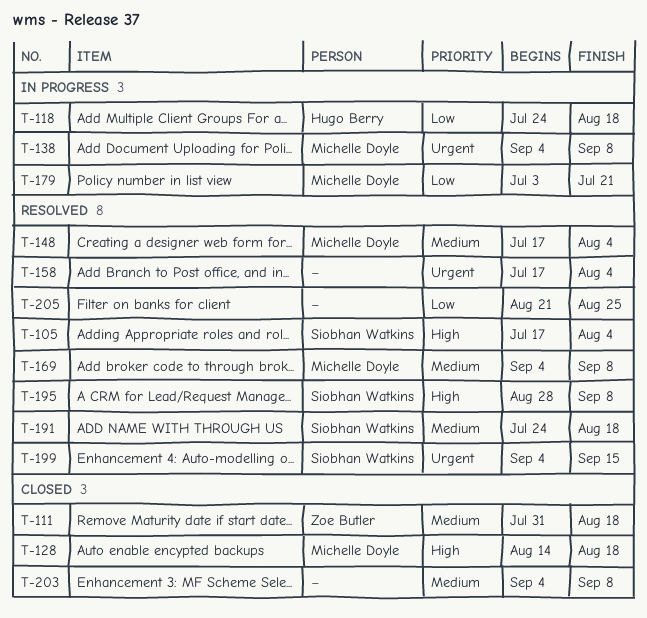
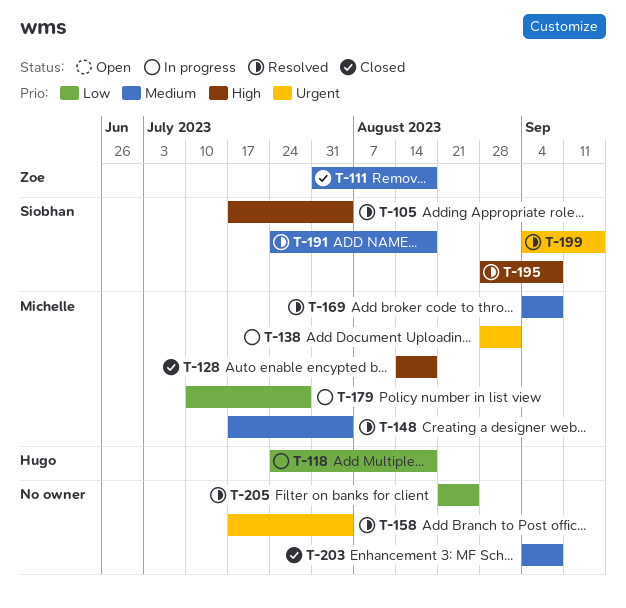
T-138, start: Sep 4 -> Aug 28
T-138, due: Sep 8 -> Sep 1
T-179, start: Jul 3 -> Jul 10
T-179, due: Jul 21 -> Jul 28

